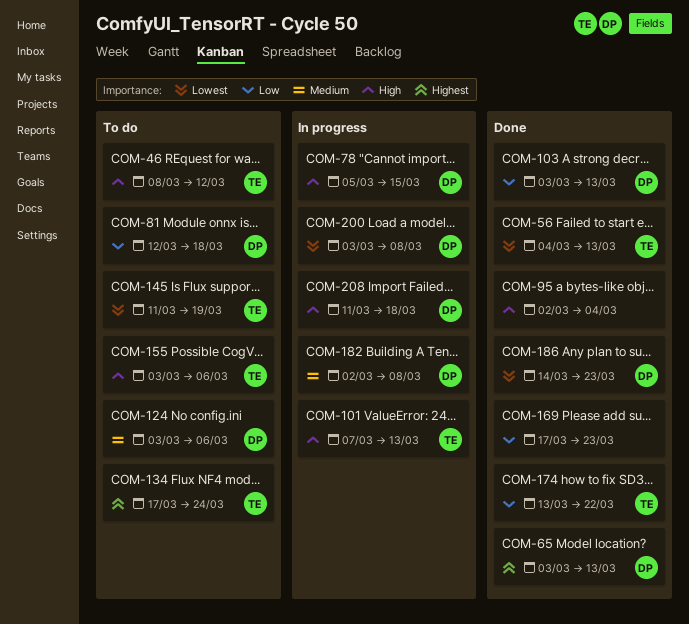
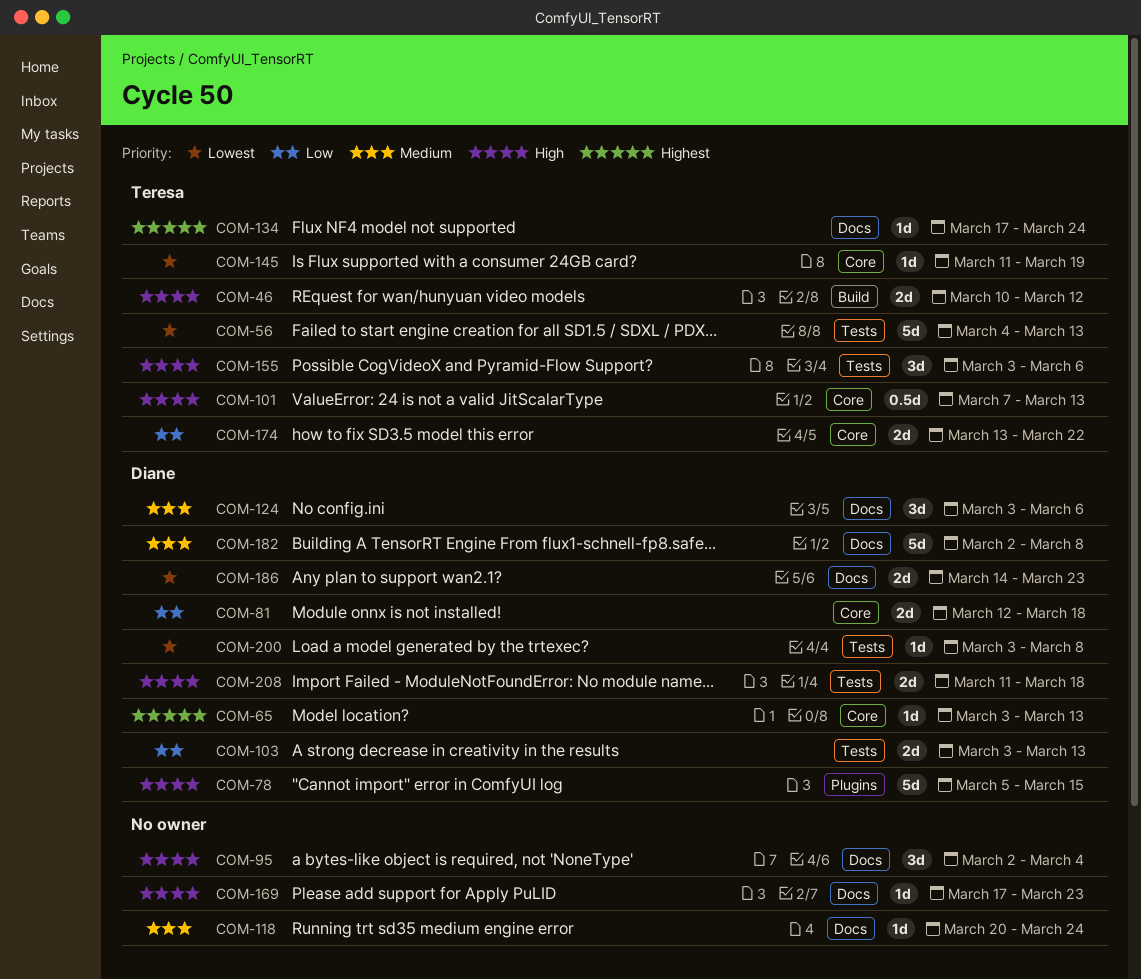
COM-46, start: Mar 8 -> Mar 10
COM-118: none -> present
COM-169, priority: Low -> High

